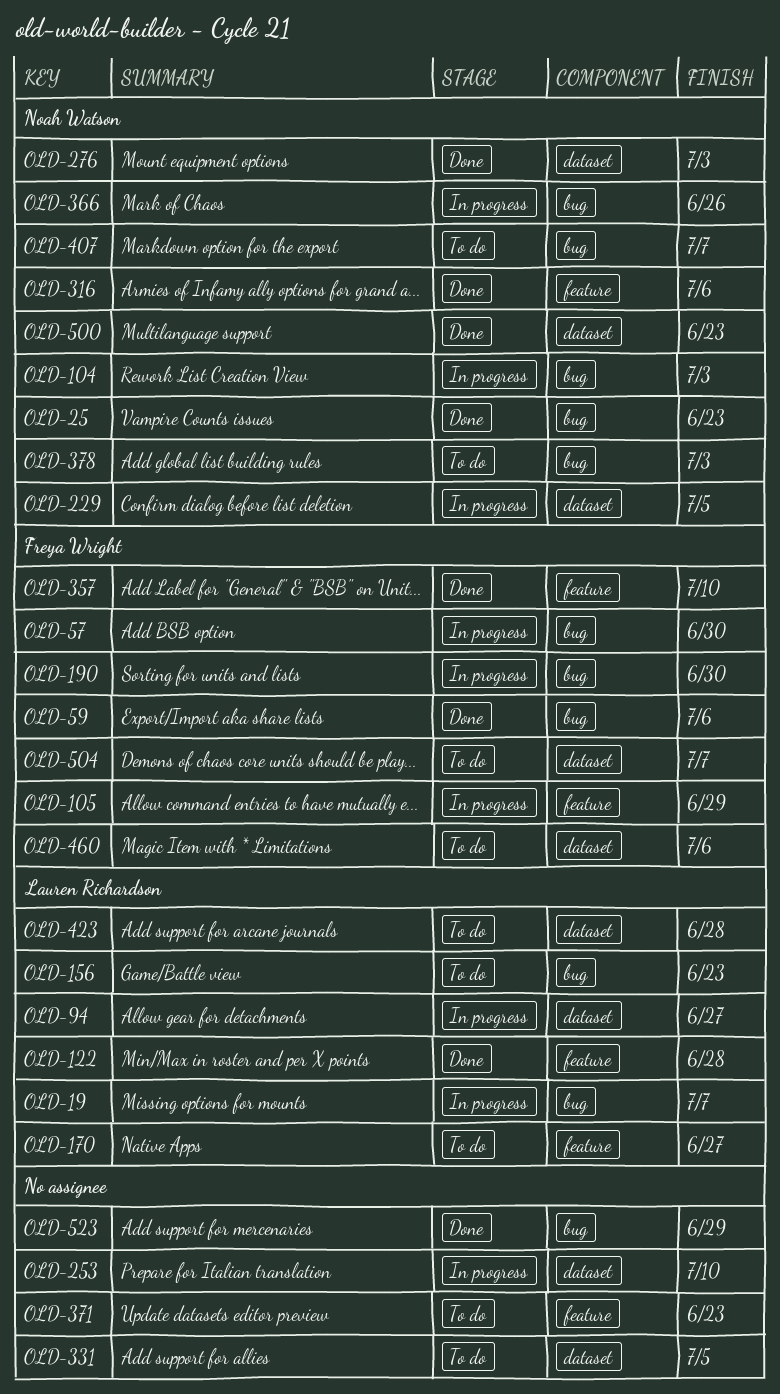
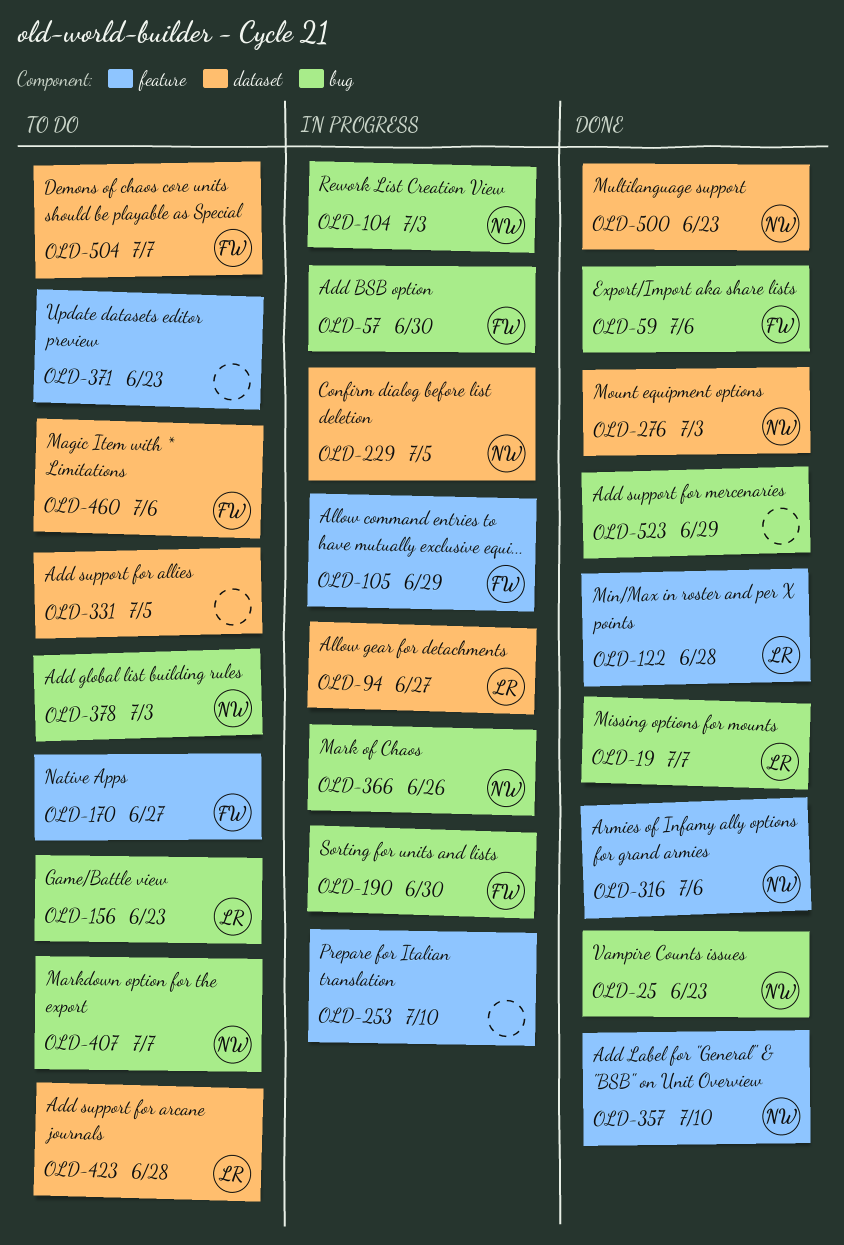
OLD-19, status: In progress -> Done
OLD-170, owner: Lauren Richardson -> Freya Wright
OLD-253, label: dataset -> feature
OLD-357, owner: Freya Wright -> Noah Watson

